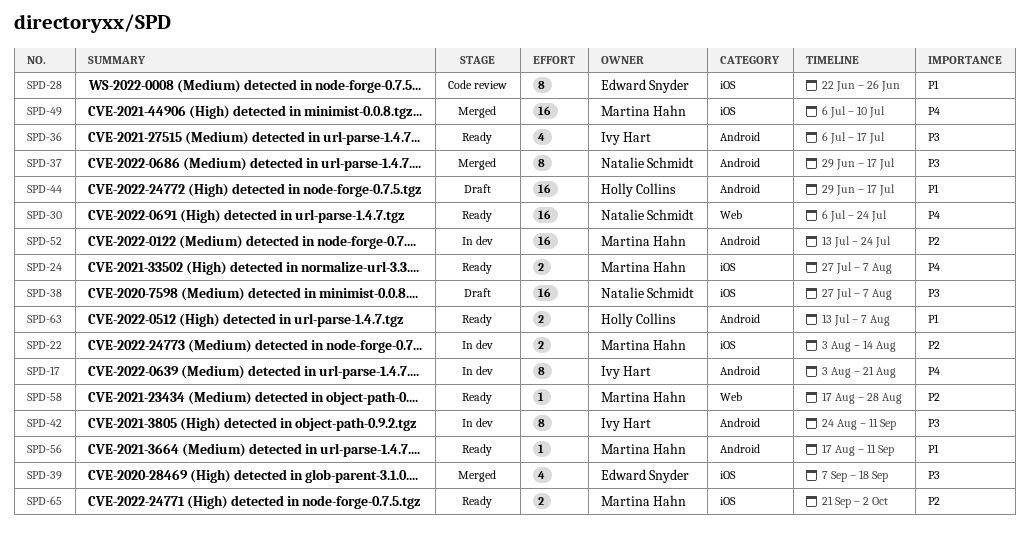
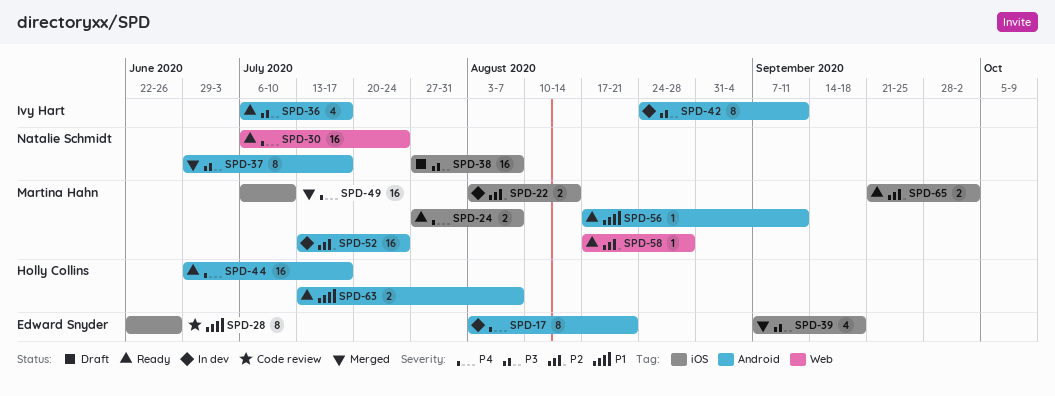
SPD-17, owner: Ivy Hart -> Edward Snyder
SPD-44, status: Draft -> Ready
SPD-44, priority: P1 -> P4

